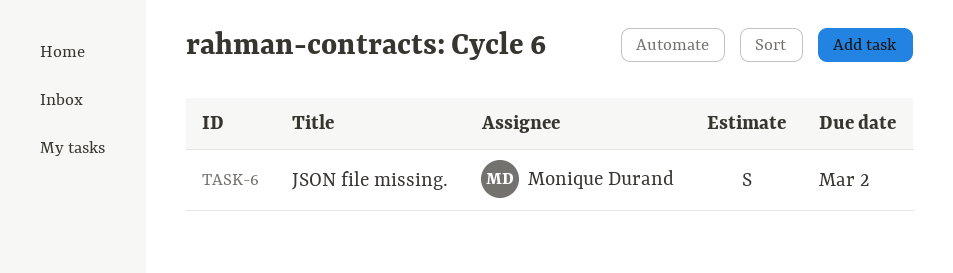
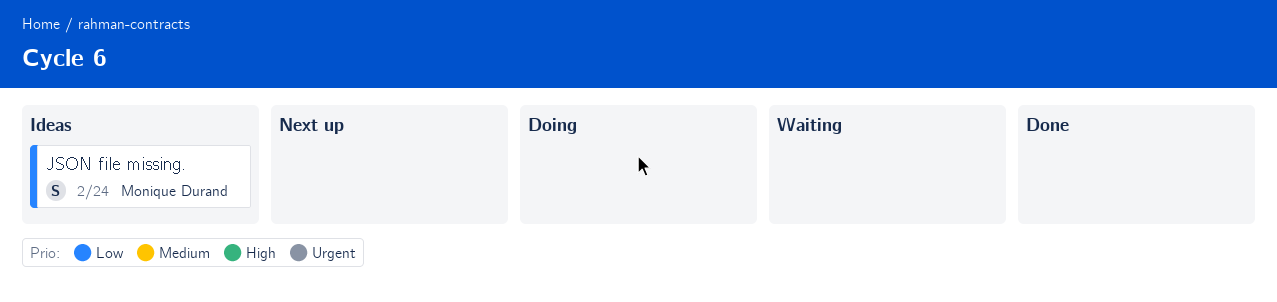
JSON file missing., due: Mar 2 -> Feb 24

